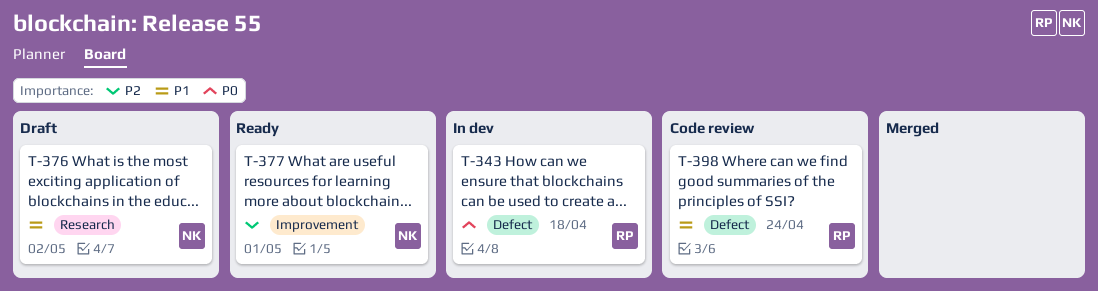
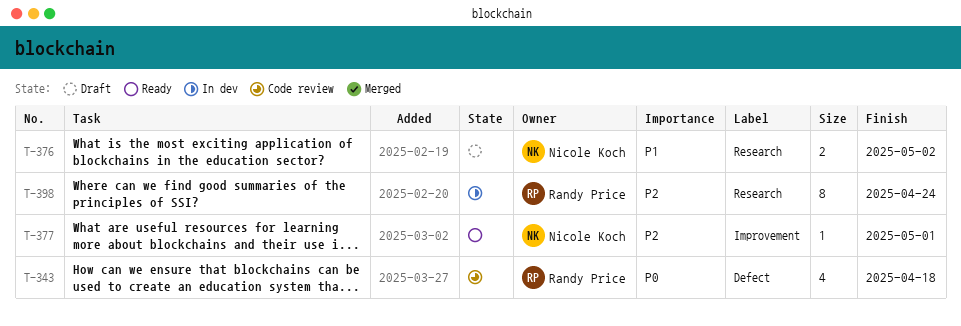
T-343, status: In dev -> Code review
T-398, status: Code review -> In dev
T-398, priority: P1 -> P2
T-398, label: Defect -> Research

